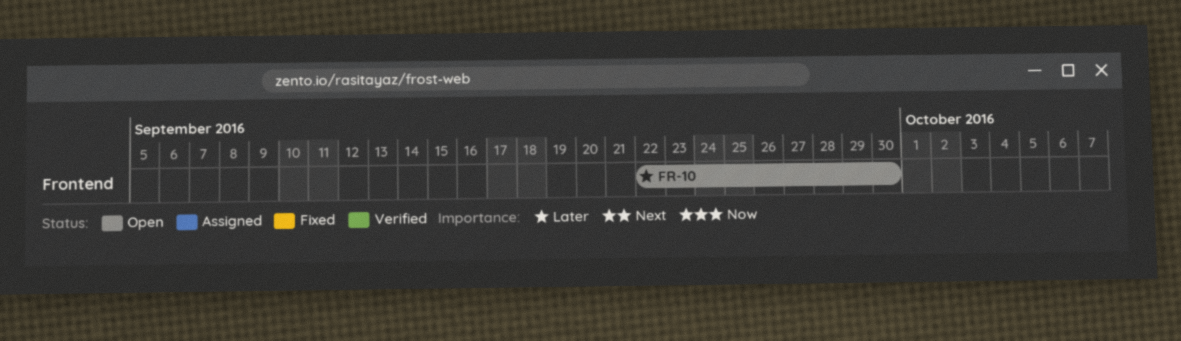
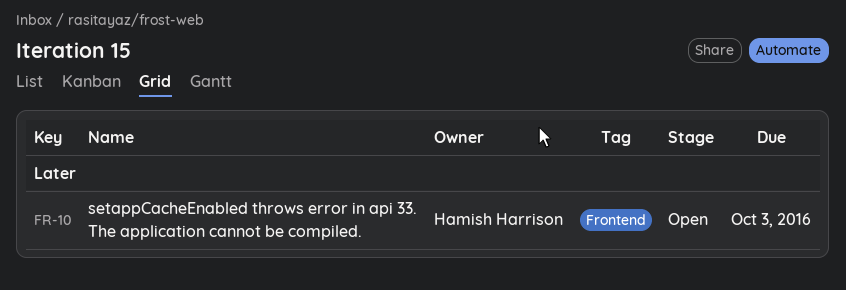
FR-10, due: Sep 30 -> Oct 3

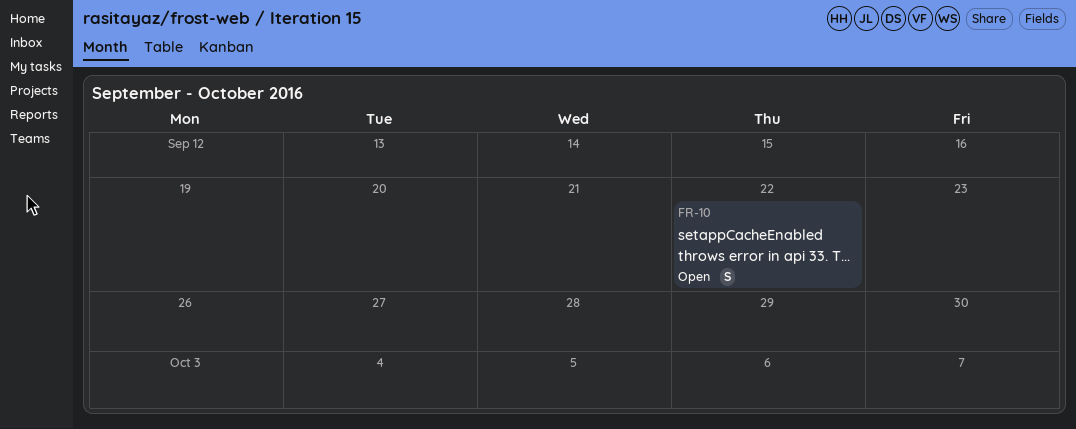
FR-10, due: Oct 3 -> Sep 22

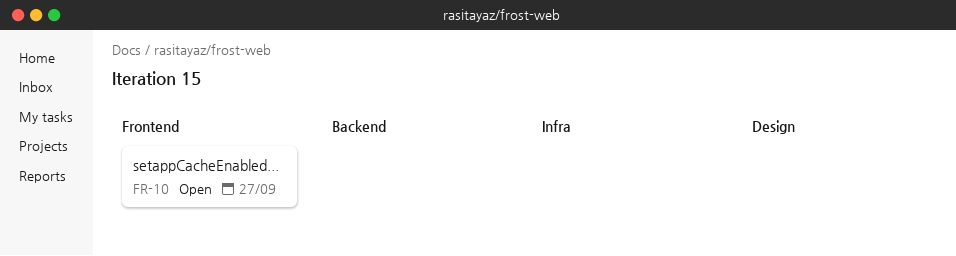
FR-10, due: Sep 22 -> Sep 27

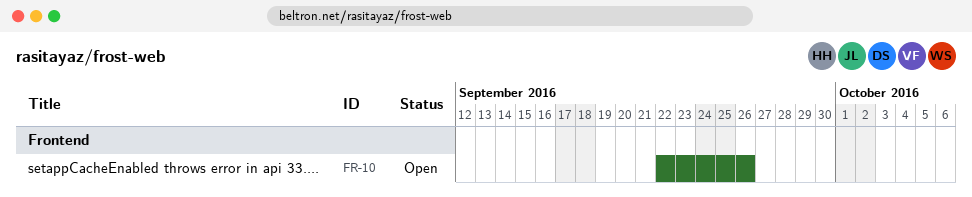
FR-10, due: Sep 27 -> Sep 26

